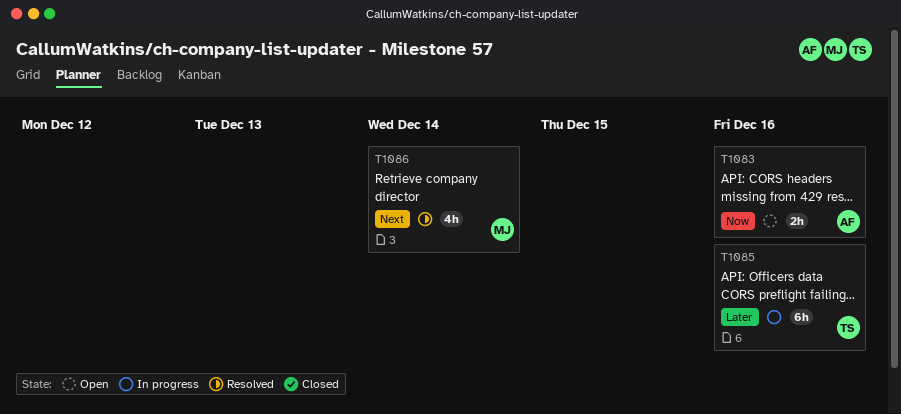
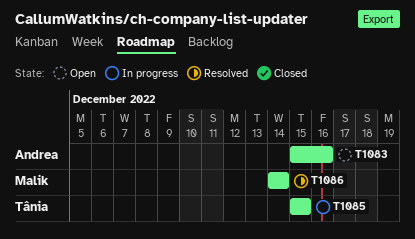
T1085, due: Dec 16 -> Dec 15

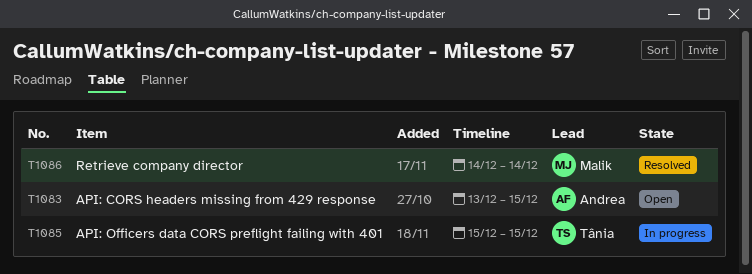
T1083, start: Dec 15 -> Dec 13
T1083, due: Dec 16 -> Dec 15

